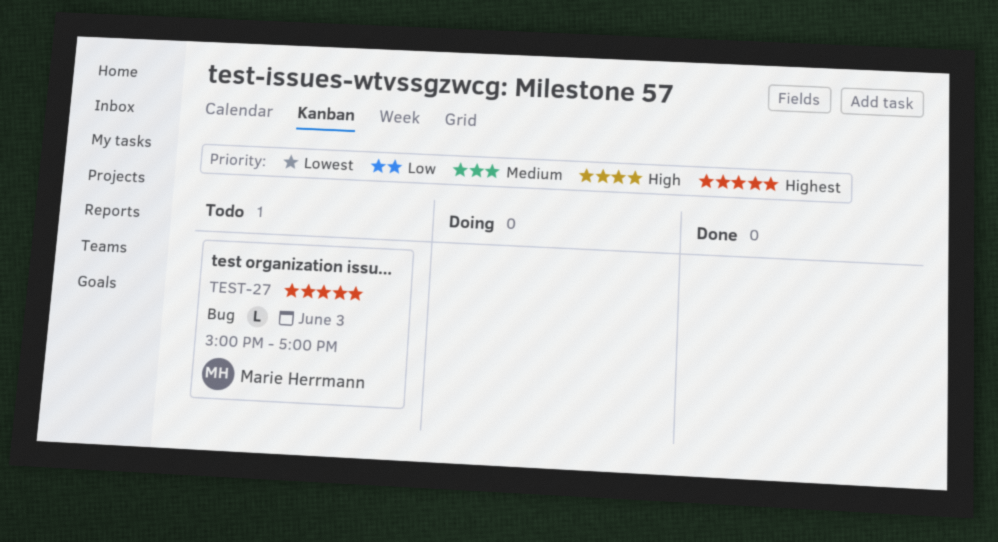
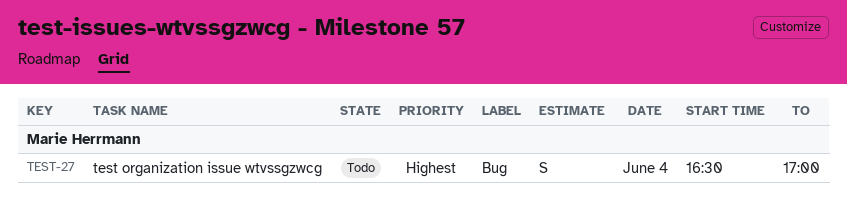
TEST-27, estimate: L -> S
TEST-27, day: Jun 3 -> Jun 4
TEST-27, begins: 15:00 -> 16:30

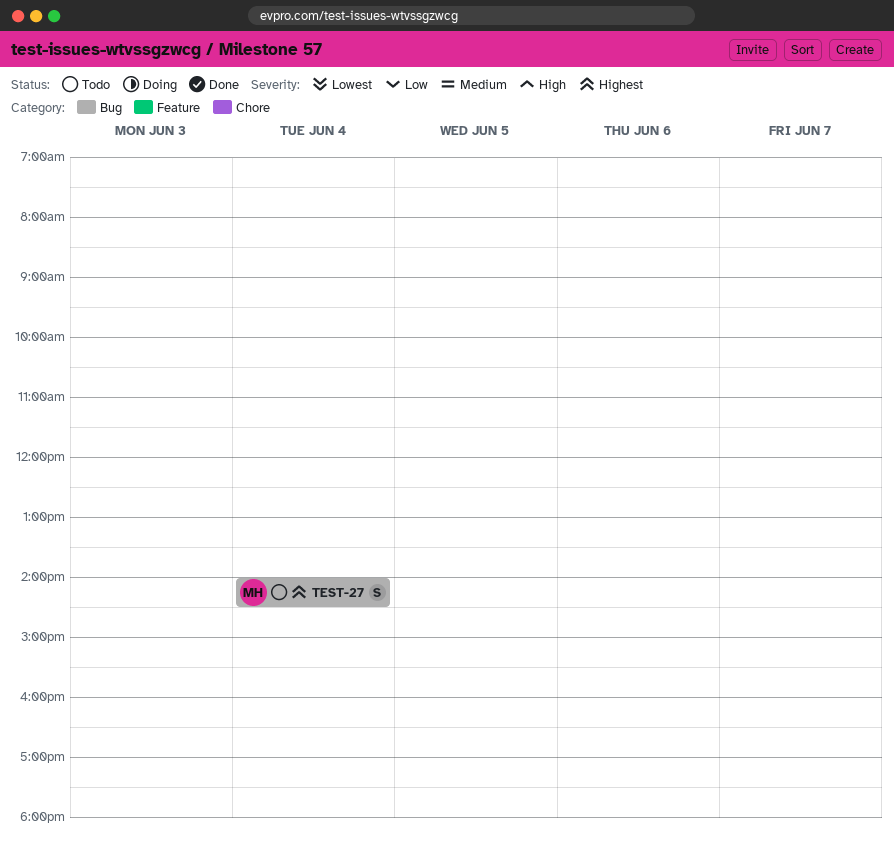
TEST-27, begins: 16:30 -> 14:00
TEST-27, ends: 17:00 -> 14:30

